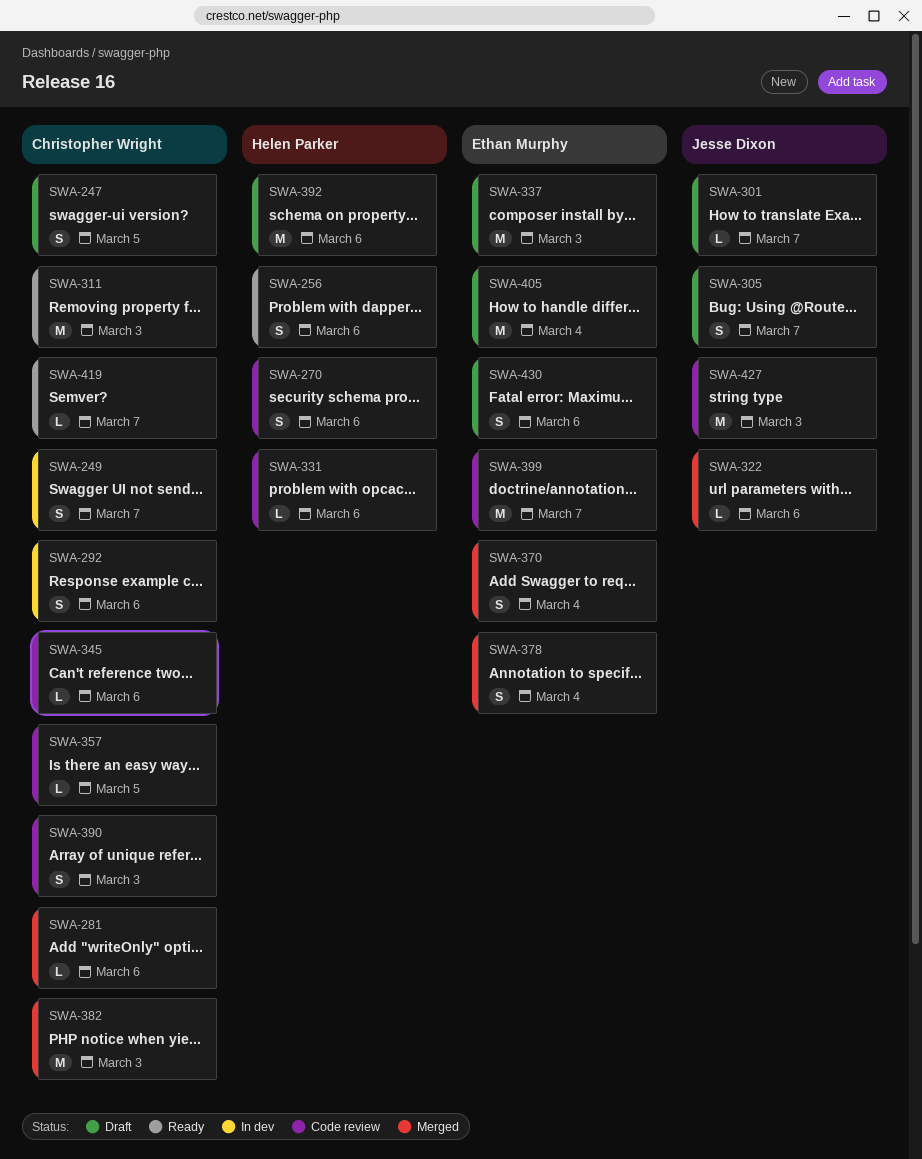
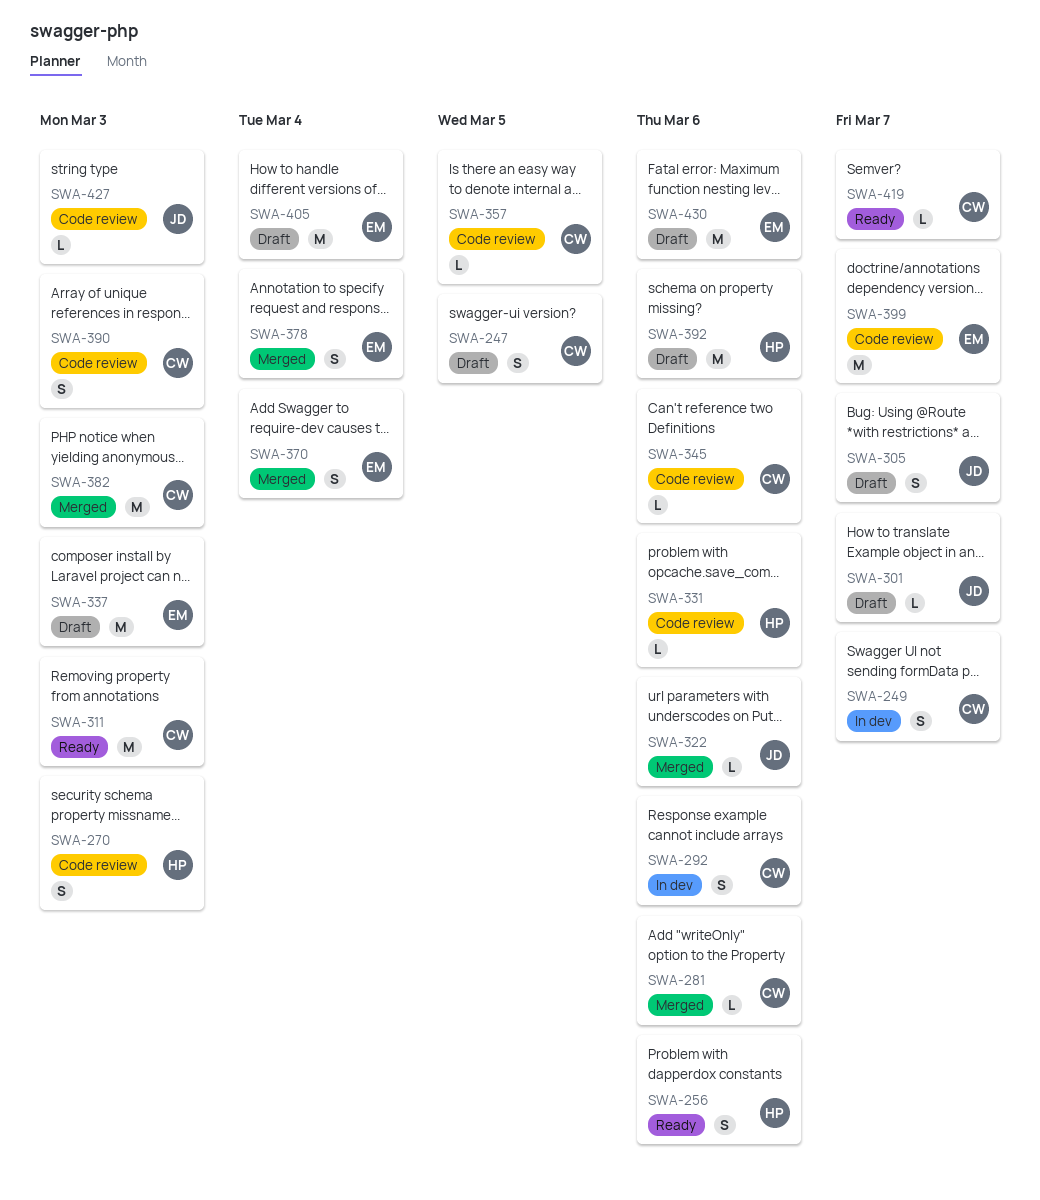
SWA-270, due: Mar 6 -> Mar 3
SWA-427, estimate: M -> L
SWA-430, estimate: S -> M

